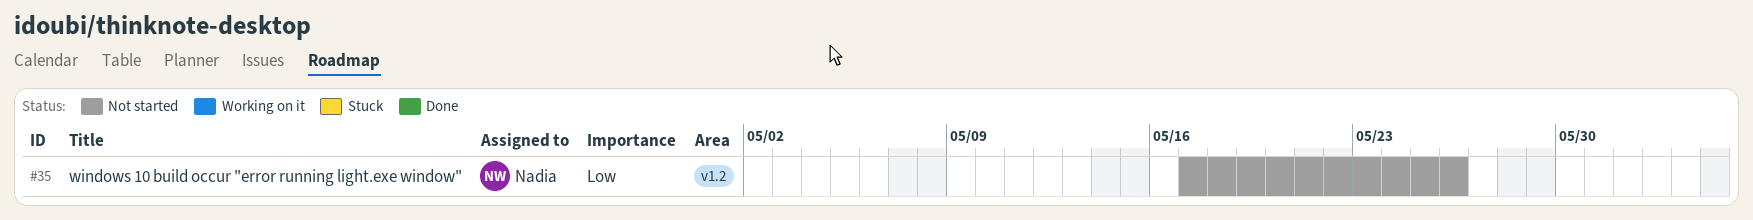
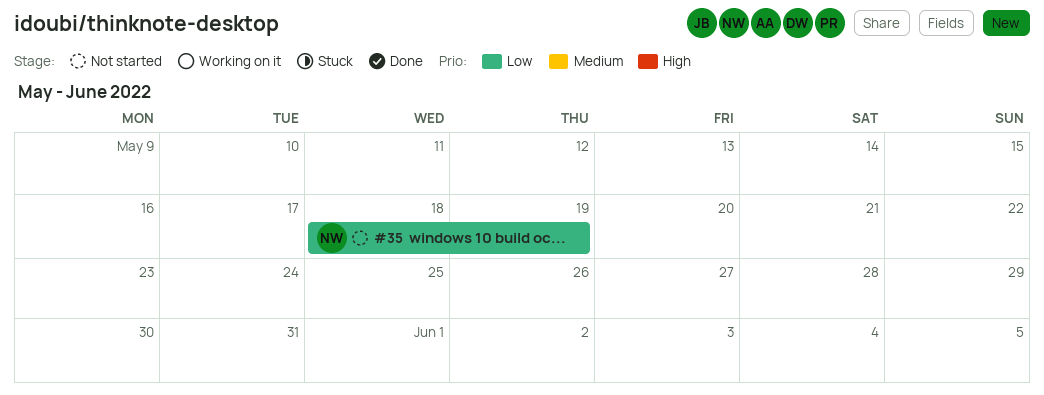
#35, start: May 17 -> May 18
#35, due: May 26 -> May 19

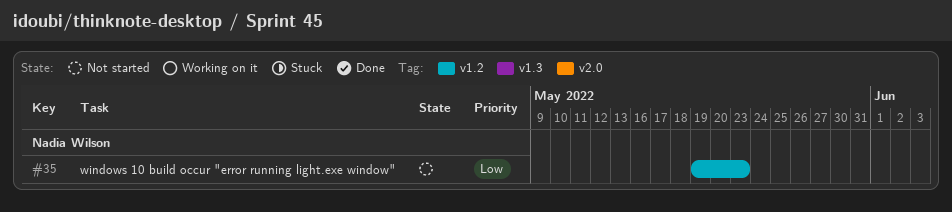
#35, start: May 18 -> May 19
#35, due: May 19 -> May 23

